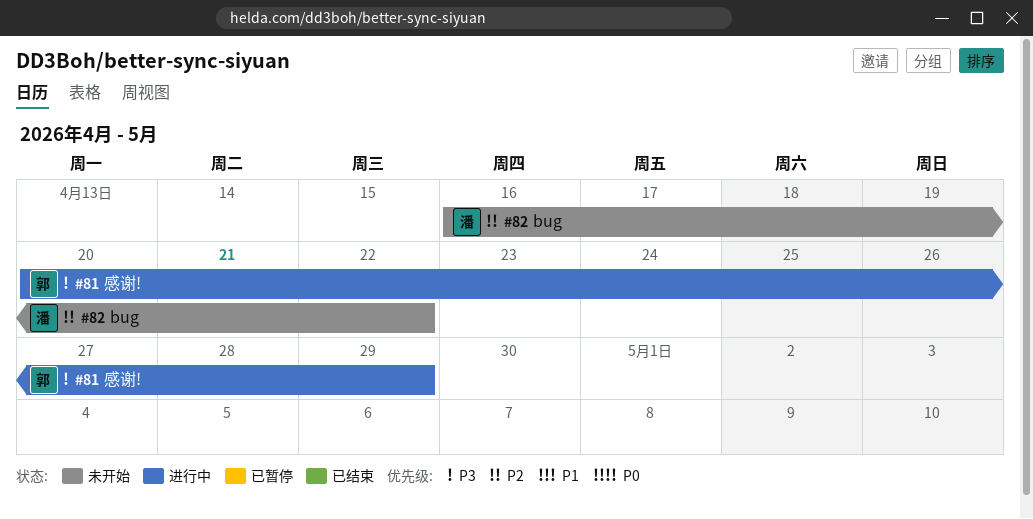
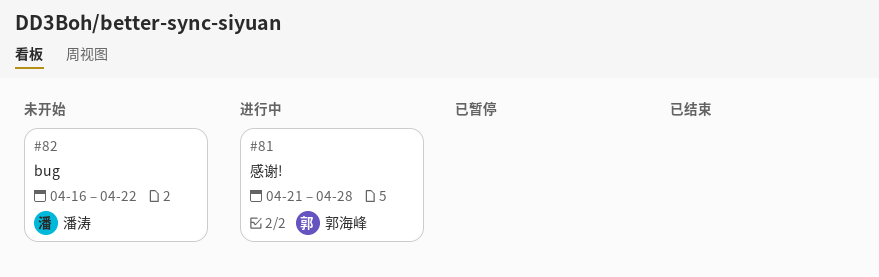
#81, start: Apr 20 -> Apr 21
#81, due: Apr 29 -> Apr 28

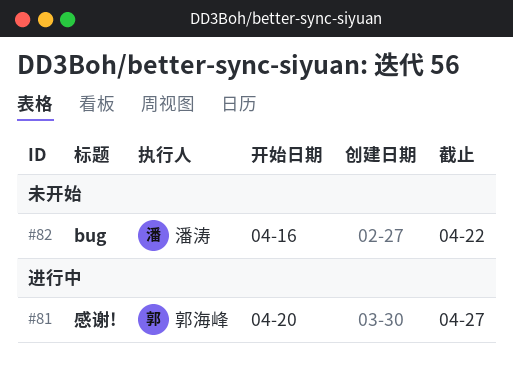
#81, start: Apr 21 -> Apr 20
#81, due: Apr 28 -> Apr 27

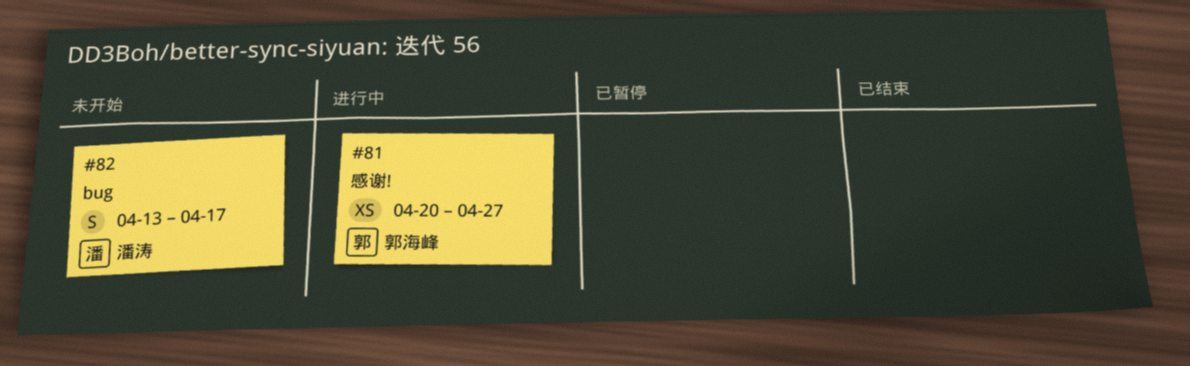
#82, start: Apr 16 -> Apr 13
#82, due: Apr 22 -> Apr 17

